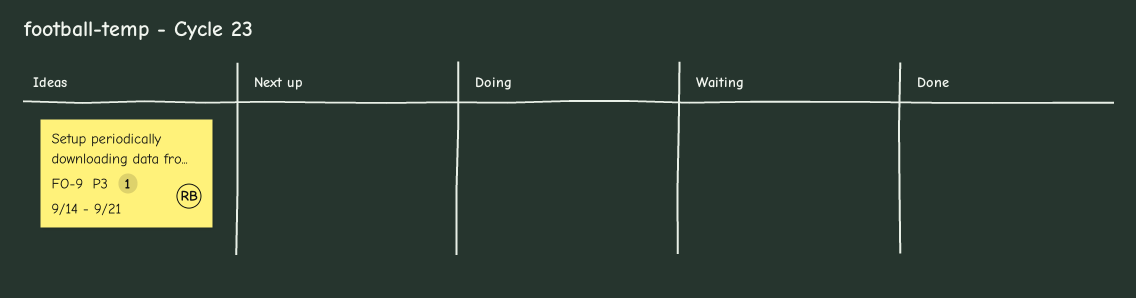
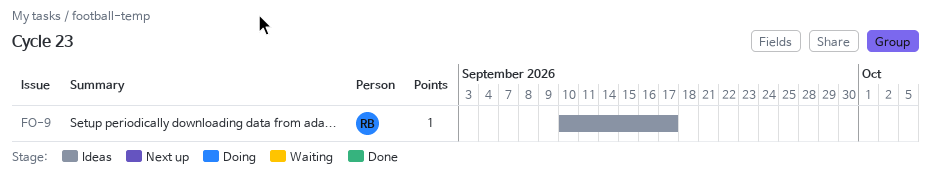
FO-9, start: Sep 14 -> Sep 10
FO-9, due: Sep 21 -> Sep 17

